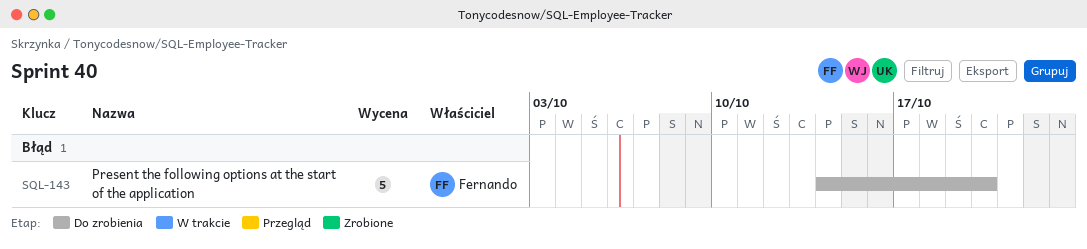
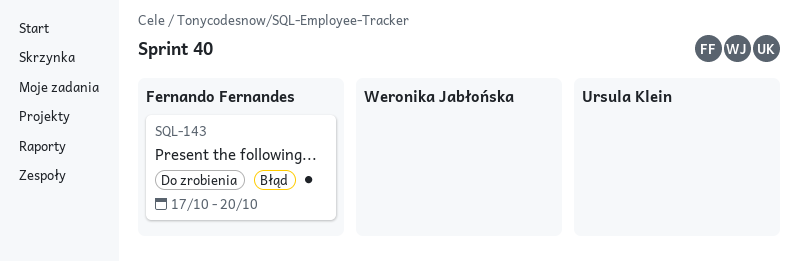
SQL-143, estimate: 5 -> 1
SQL-143, start: Oct 14 -> Oct 17

